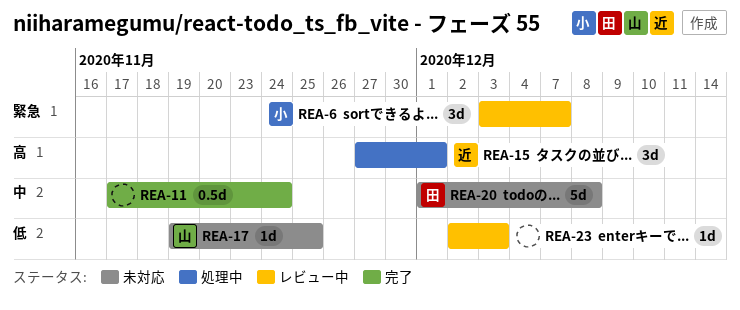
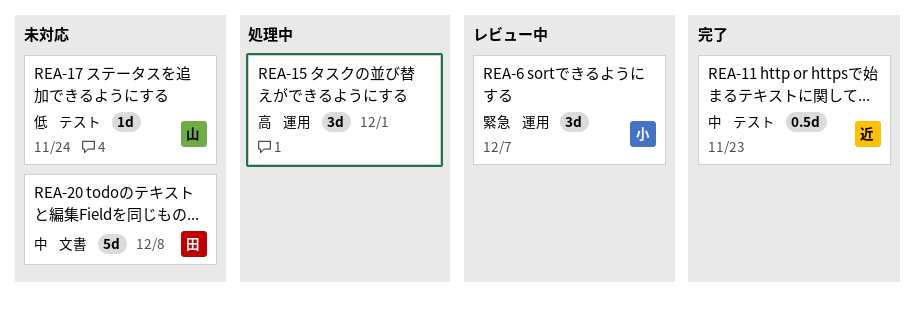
REA-11, owner: none -> 近
REA-11, due: Nov 24 -> Nov 23
REA-15, owner: 近 -> none
REA-17, due: Nov 25 -> Nov 24
REA-23: present -> none

